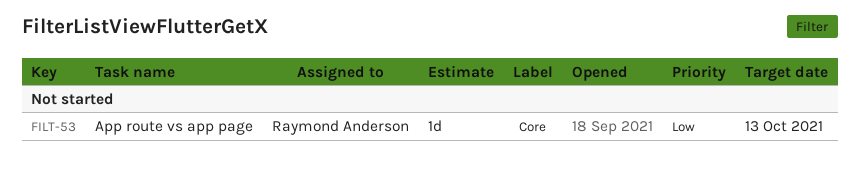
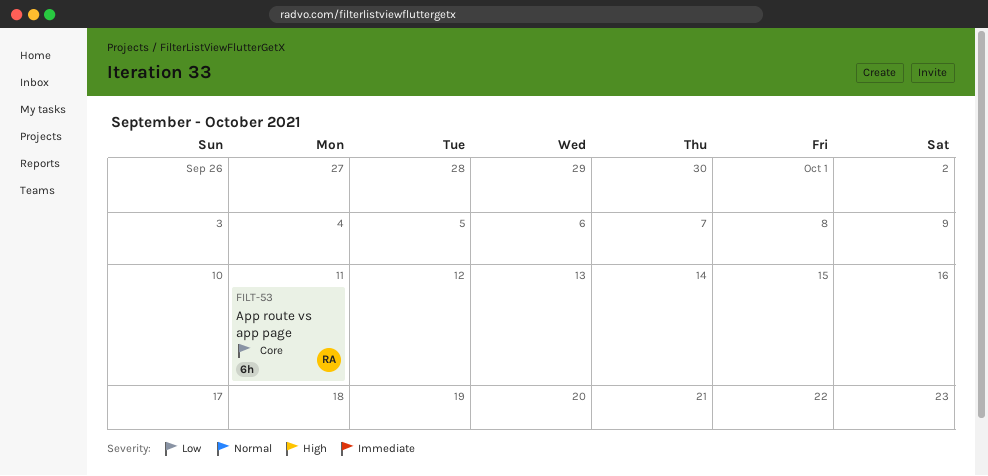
FILT-53, estimate: 1d -> 6h
FILT-53, due: Oct 13 -> Oct 11

